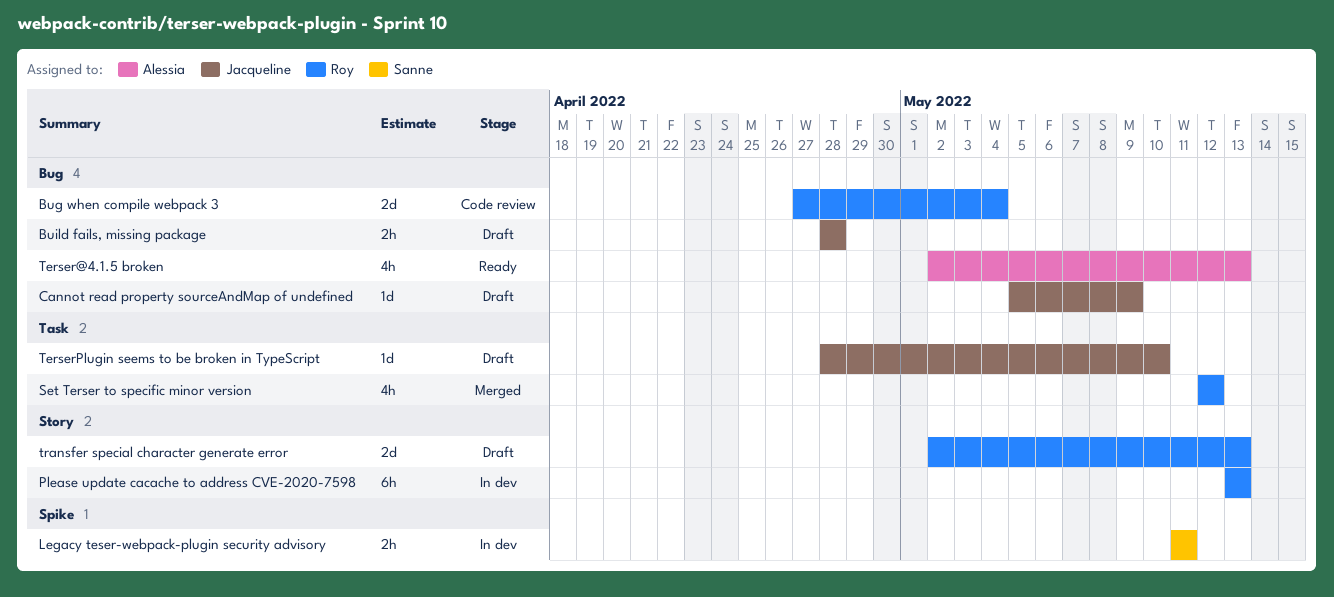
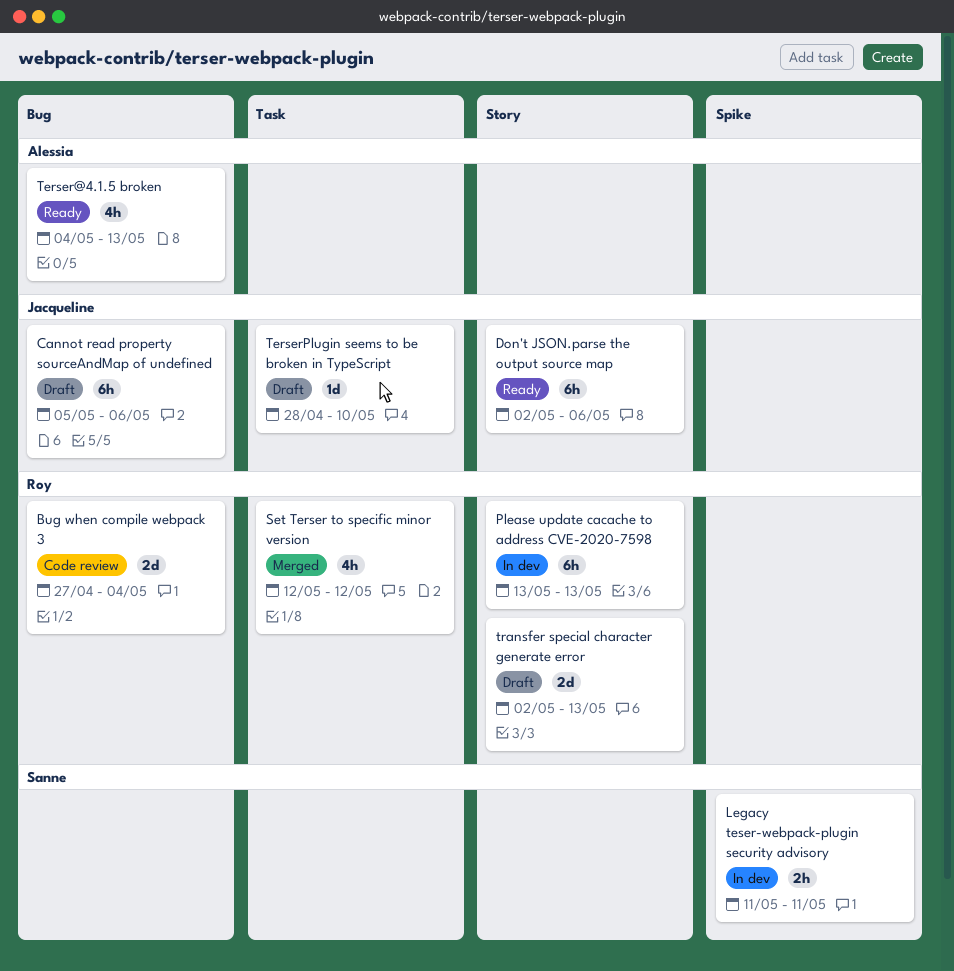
Build fails, missing package: present -> none
Cannot read property sourceAndMap of undefined, estimate: 1d -> 6h
Cannot read property sourceAndMap of undefined, due: May 9 -> May 6
Don't JSON.parse the output source map: none -> present
Terser@4.1.5 broken, start: May 2 -> May 4

